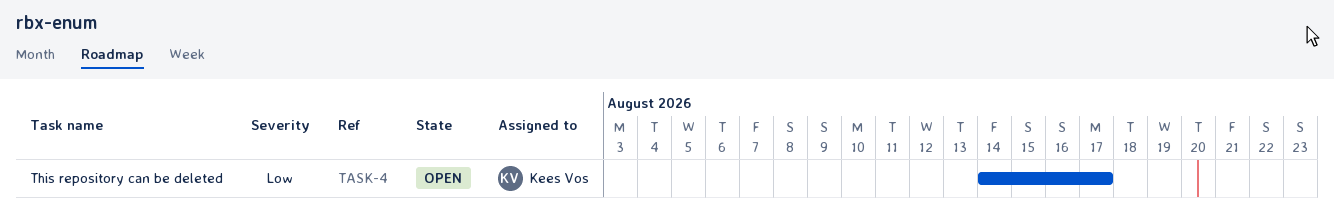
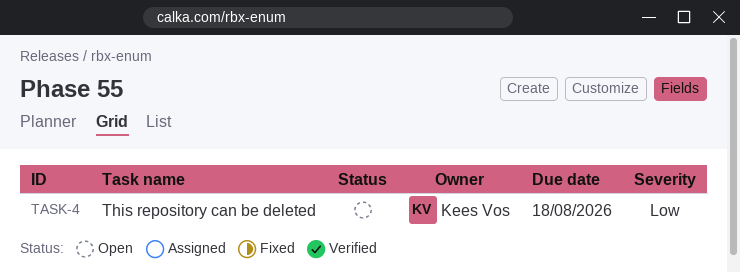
TASK-4, due: Aug 17 -> Aug 18

